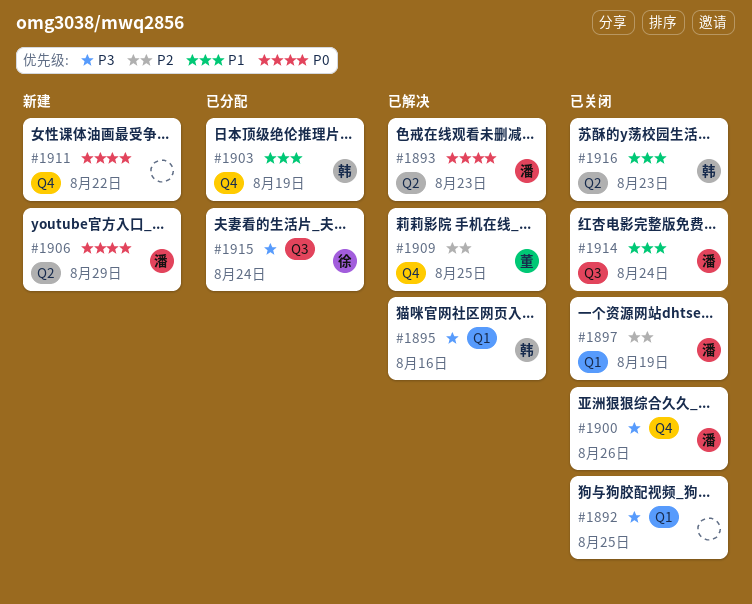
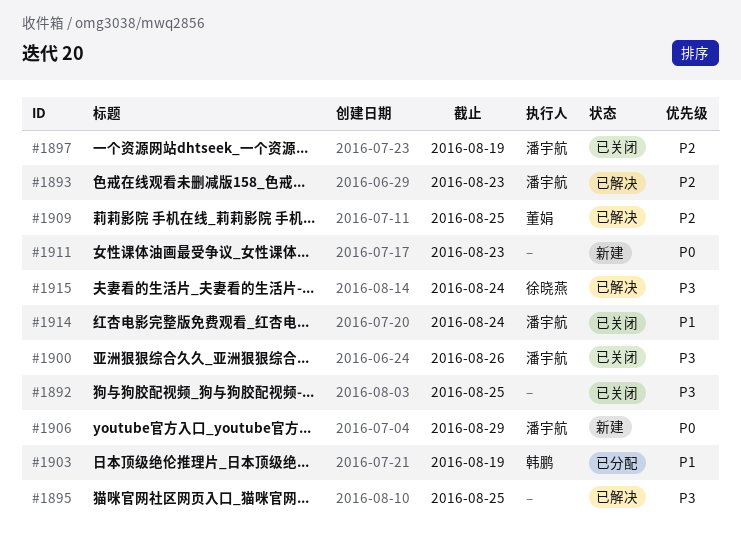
#1893, priority: P0 -> P2
#1895, owner: 韩鹏 -> none
#1895, due: Aug 16 -> Aug 25
#1911, due: Aug 22 -> Aug 23
#1915, status: 已分配 -> 已解决
#1916: present -> none

